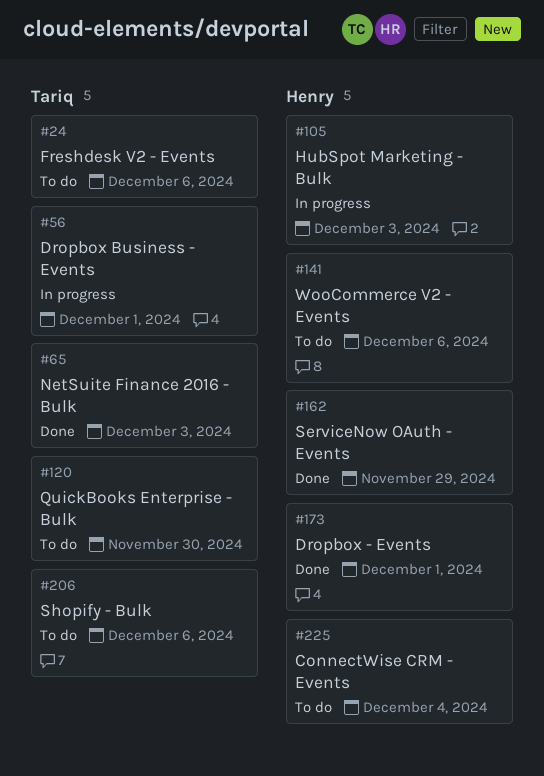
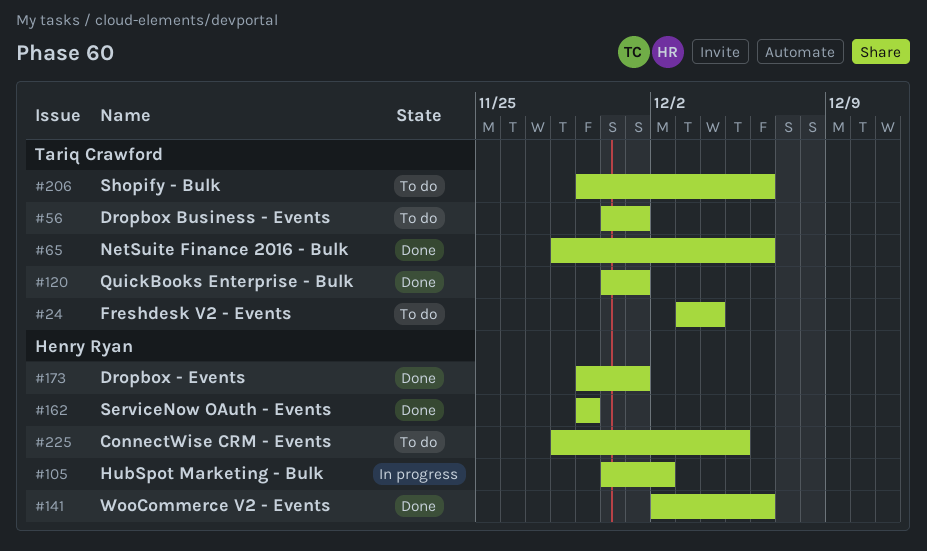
#24, due: Dec 6 -> Dec 4
#56, status: In progress -> To do
#65, due: Dec 3 -> Dec 6
#105, due: Dec 3 -> Dec 2
#120, status: To do -> Done
#120, due: Nov 30 -> Dec 1
#141, status: To do -> Done
#225, due: Dec 4 -> Dec 5

